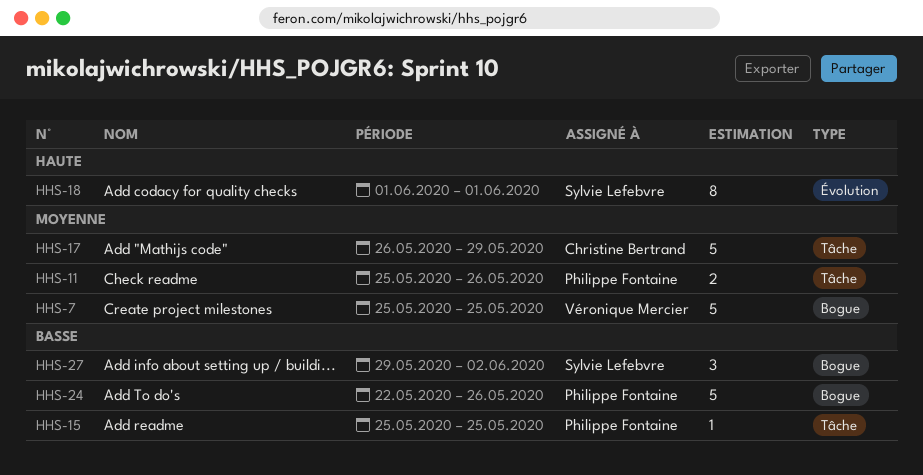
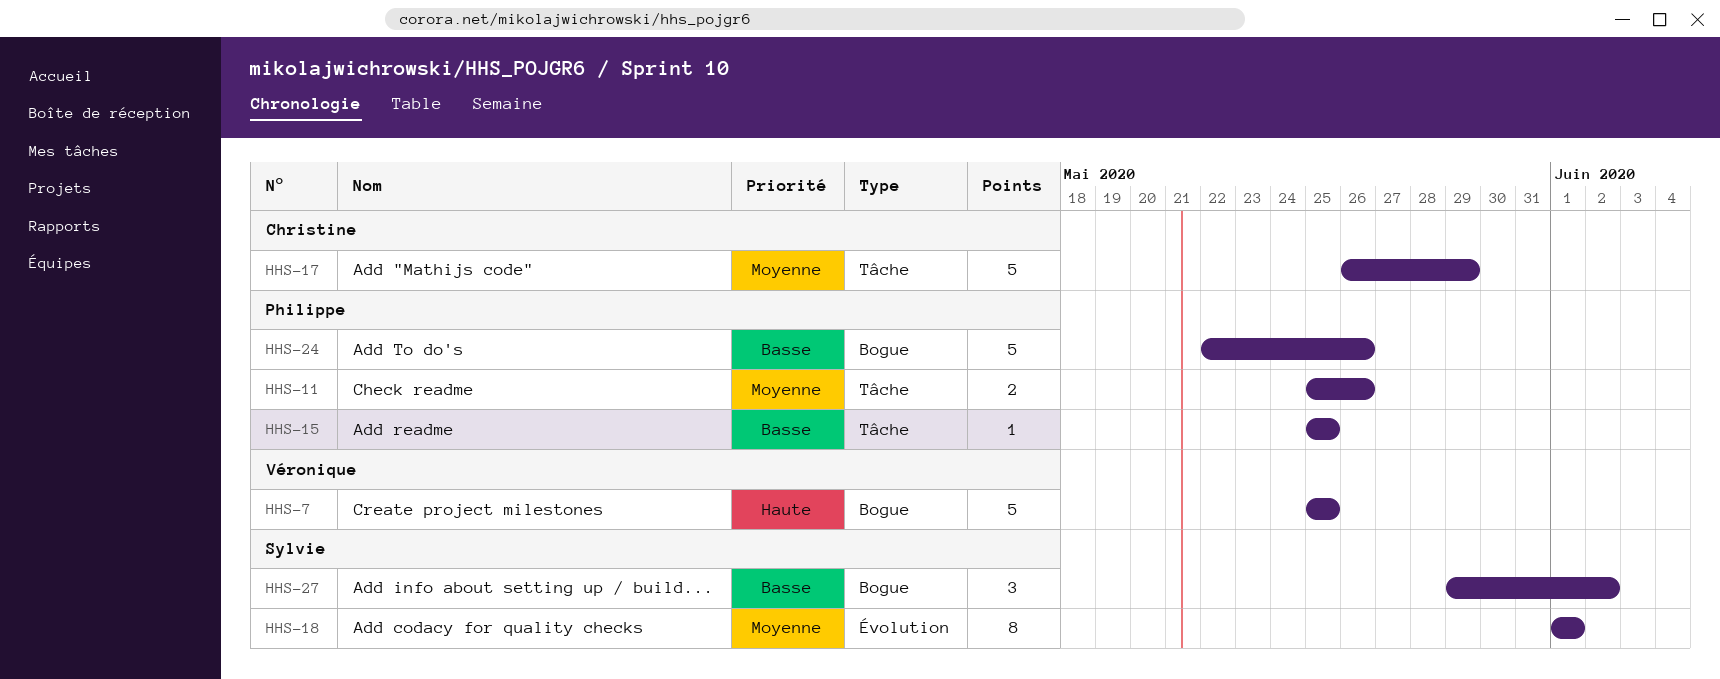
HHS-7, priority: Moyenne -> Haute
HHS-18, priority: Haute -> Moyenne

